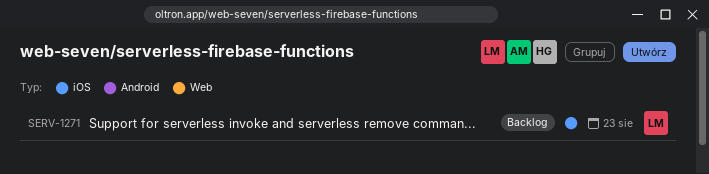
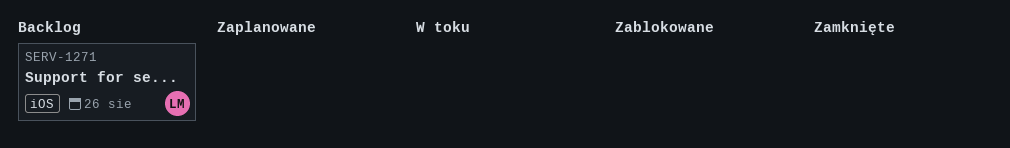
SERV-1271, due: Aug 23 -> Aug 26

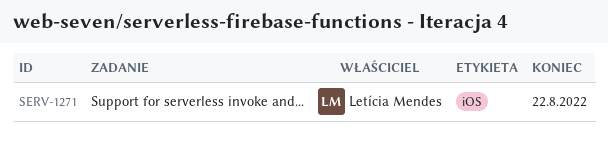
SERV-1271, due: Aug 26 -> Aug 22

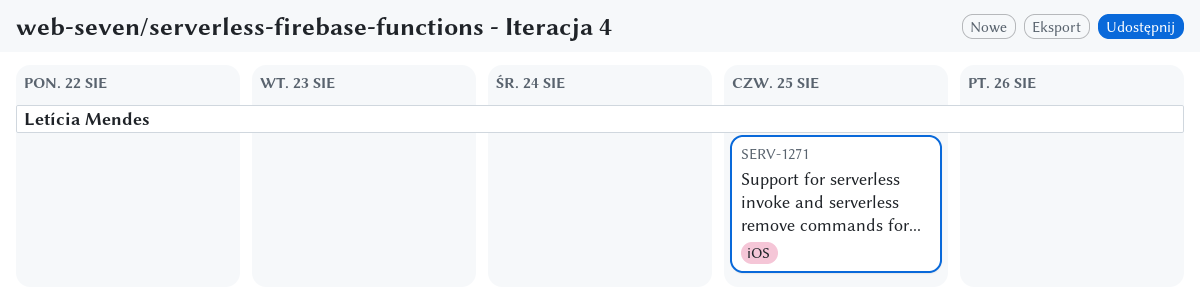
SERV-1271, due: Aug 22 -> Aug 25

